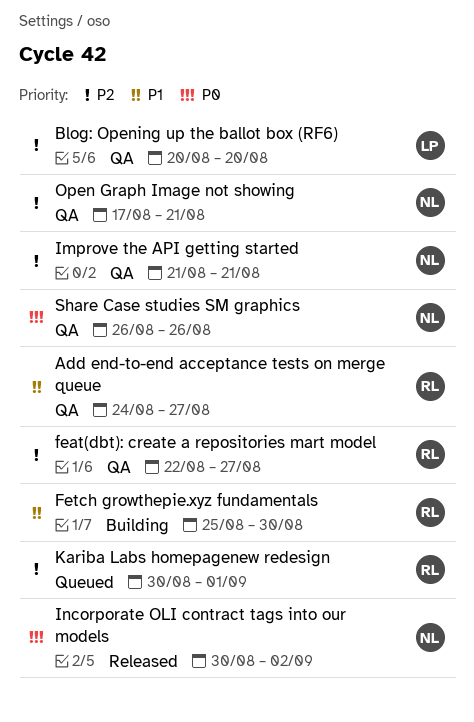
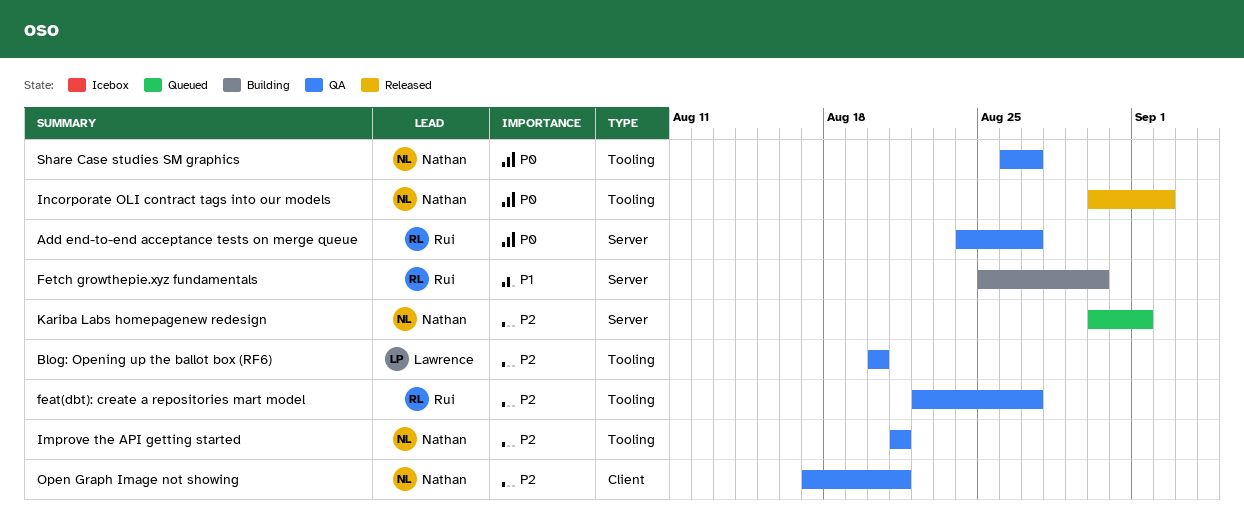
Add end-to-end acceptance tests on merge queue, priority: P1 -> P0
Kariba Labs homepagenew redesign, owner: Rui -> Nathan
Share Case studies SM graphics, due: Aug 26 -> Aug 27

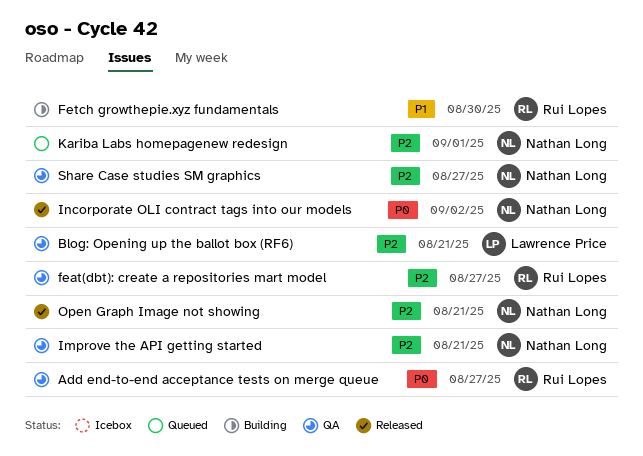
Blog: Opening up the ballot box (RF6), due: Aug 20 -> Aug 21
Open Graph Image not showing, status: QA -> Released
Share Case studies SM graphics, priority: P0 -> P2

